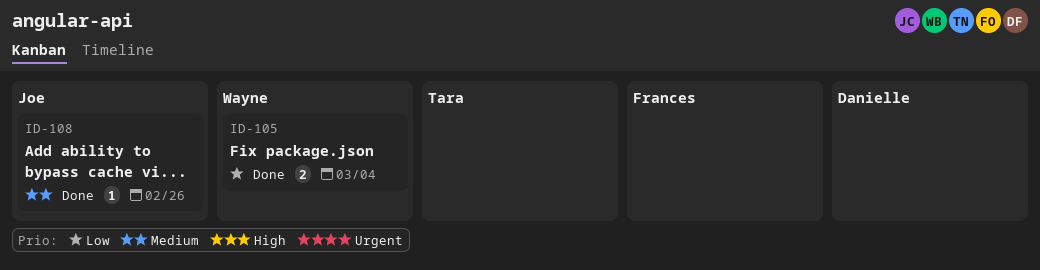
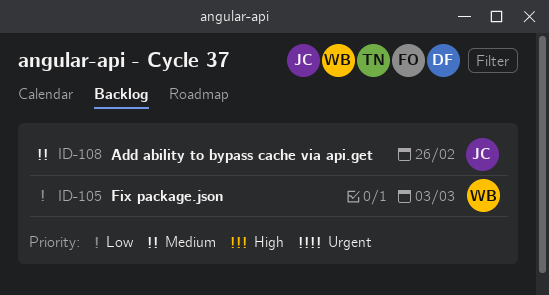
ID-105, due: Mar 4 -> Mar 3

